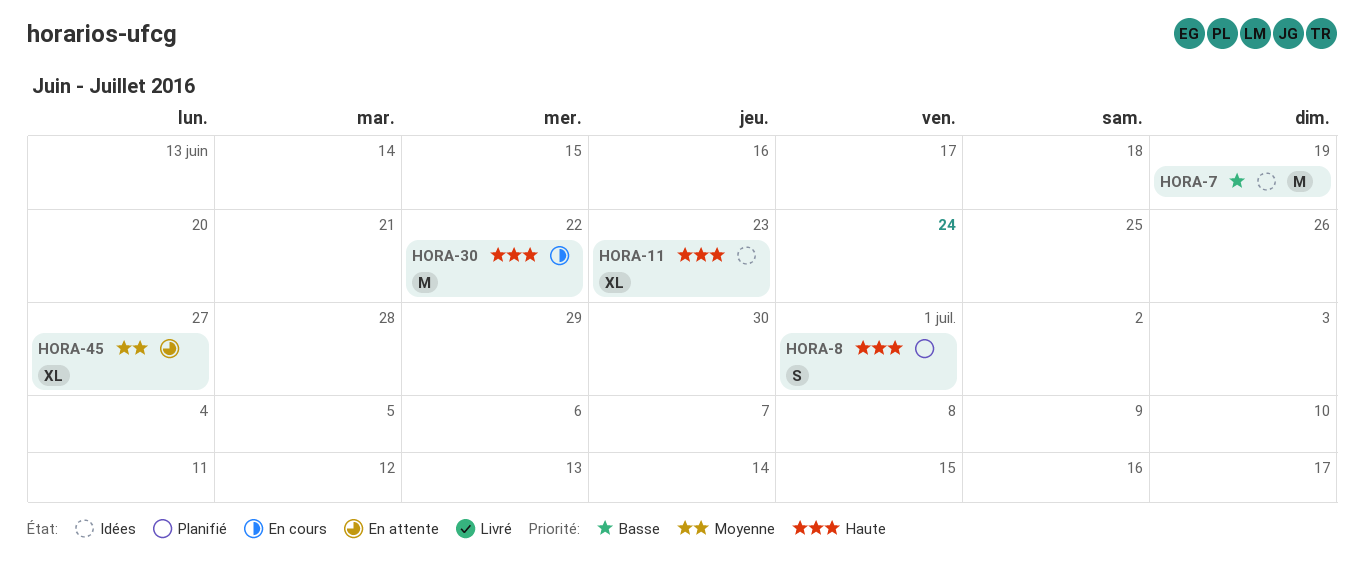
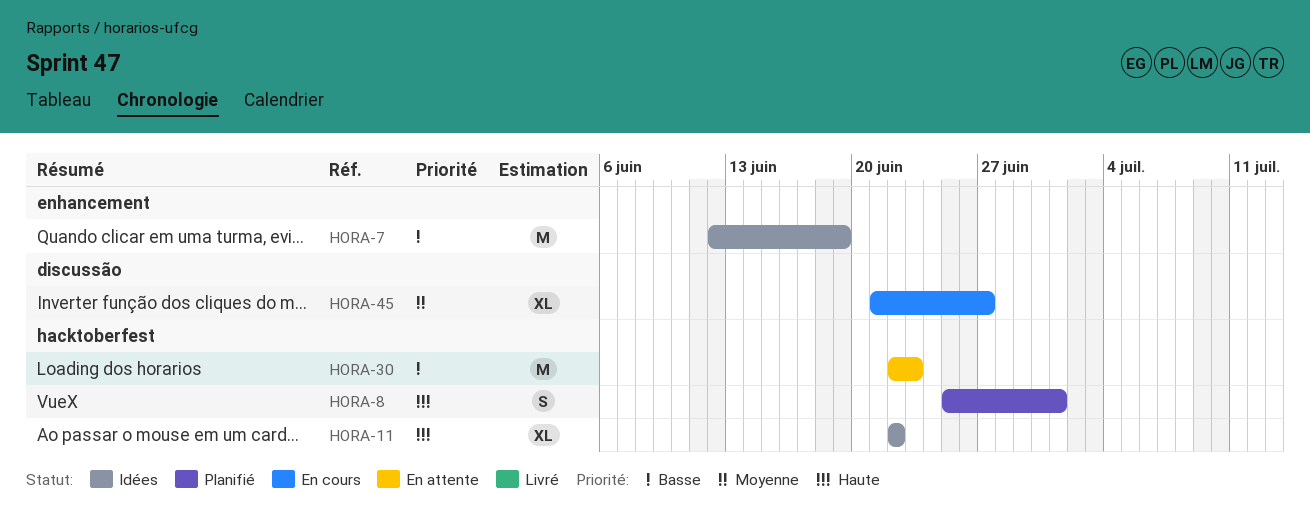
HORA-11, due: Jun 23 -> Jun 22
HORA-30, status: En cours -> En attente
HORA-30, priority: Haute -> Basse
HORA-30, due: Jun 22 -> Jun 23
HORA-45, status: En attente -> En cours

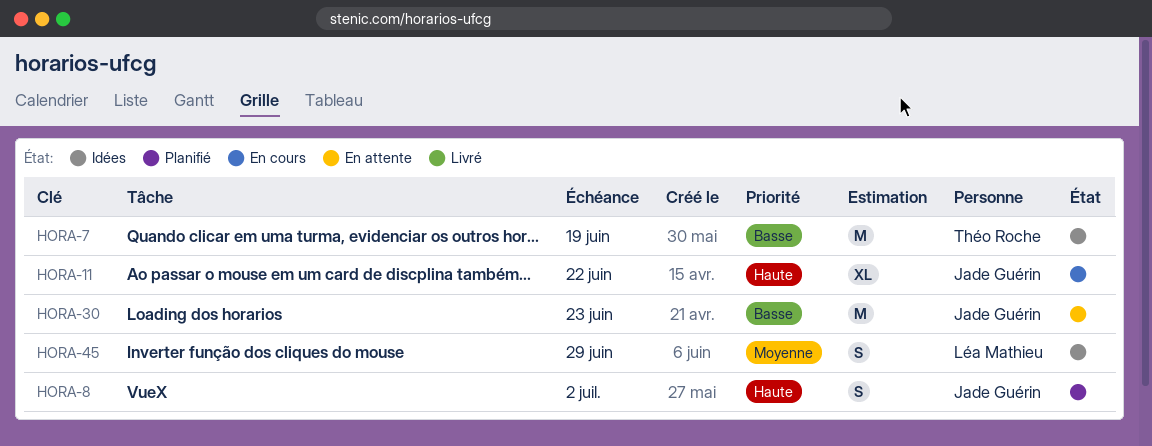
HORA-8, due: Jul 1 -> Jul 2
HORA-11, status: Idées -> En cours
HORA-45, status: En cours -> Idées
HORA-45, estimate: XL -> S
HORA-45, due: Jun 27 -> Jun 29

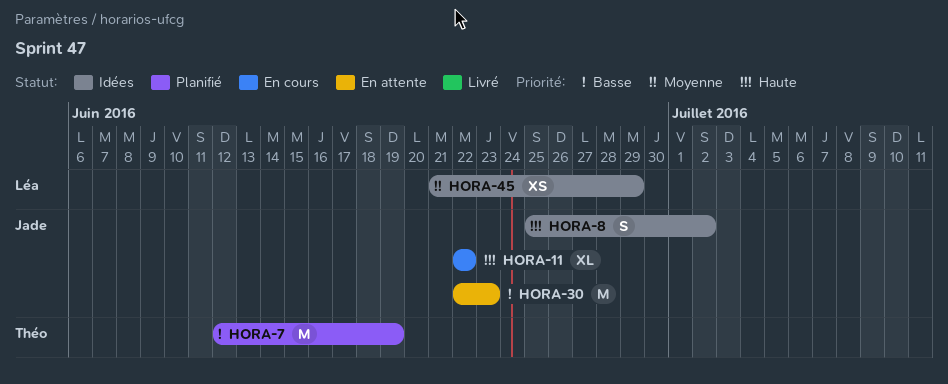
HORA-7, status: Idées -> Planifié
HORA-8, status: Planifié -> Idées
HORA-45, estimate: S -> XS

